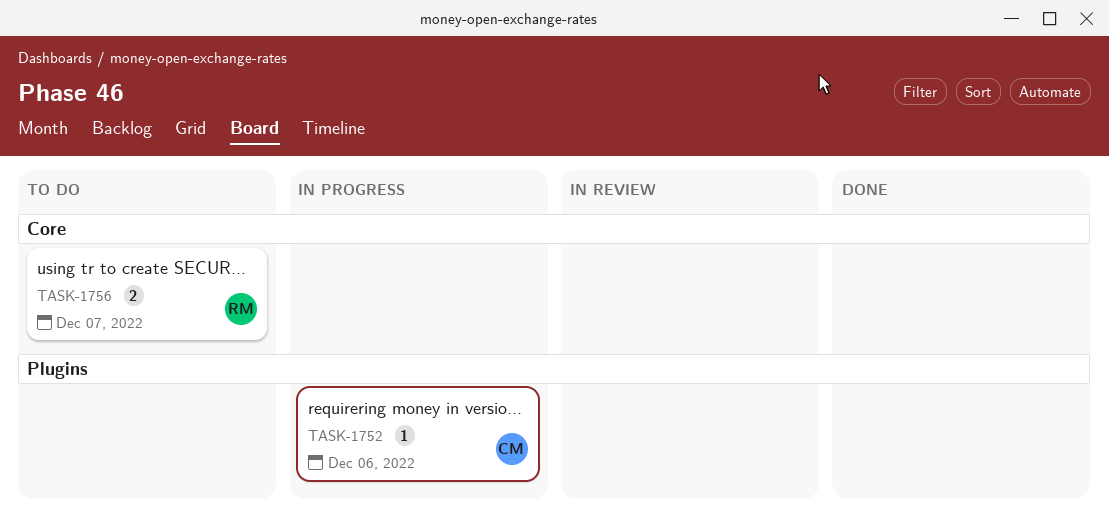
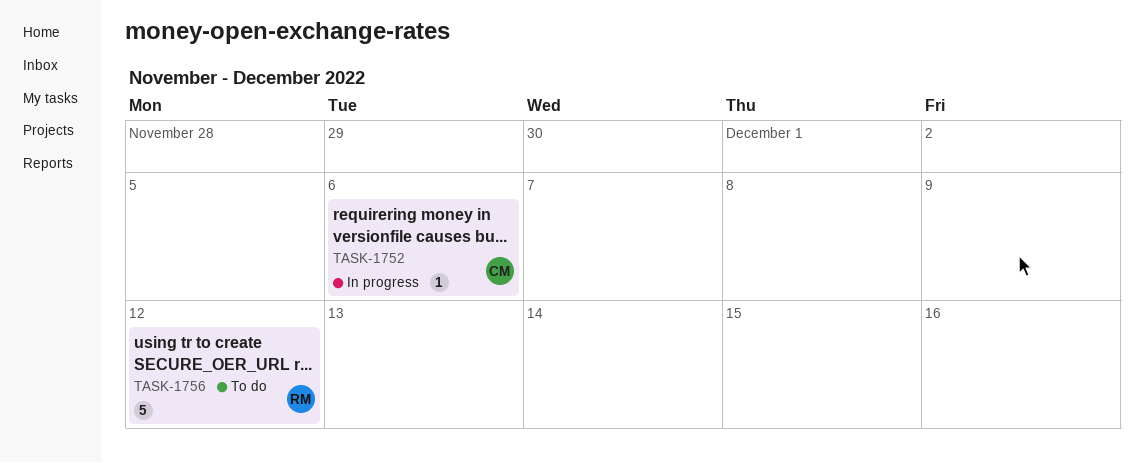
TASK-1756, estimate: 2 -> 5
TASK-1756, due: Dec 7 -> Dec 12

